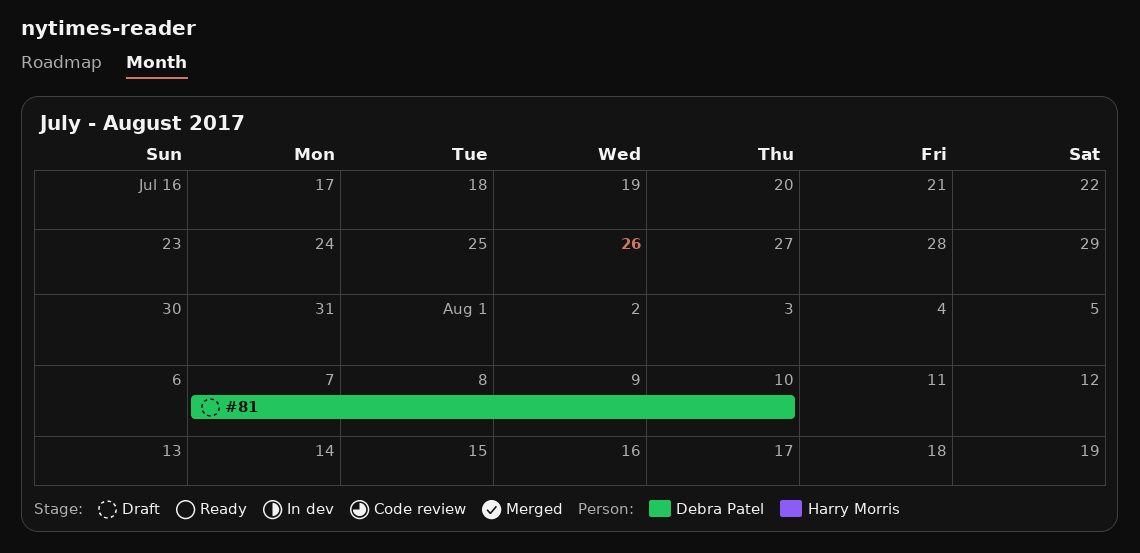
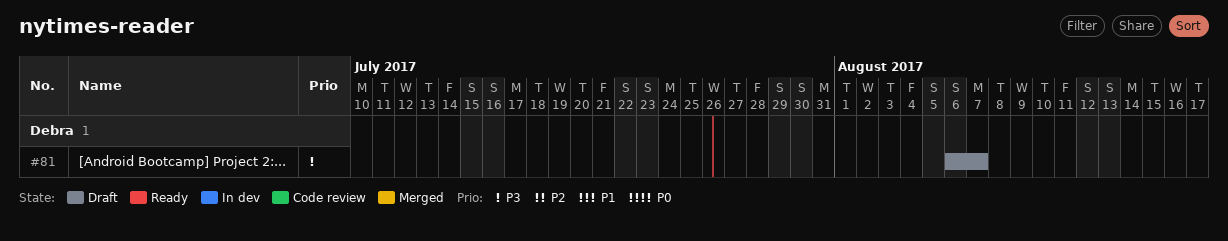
#81, start: Aug 7 -> Aug 6
#81, due: Aug 10 -> Aug 7

